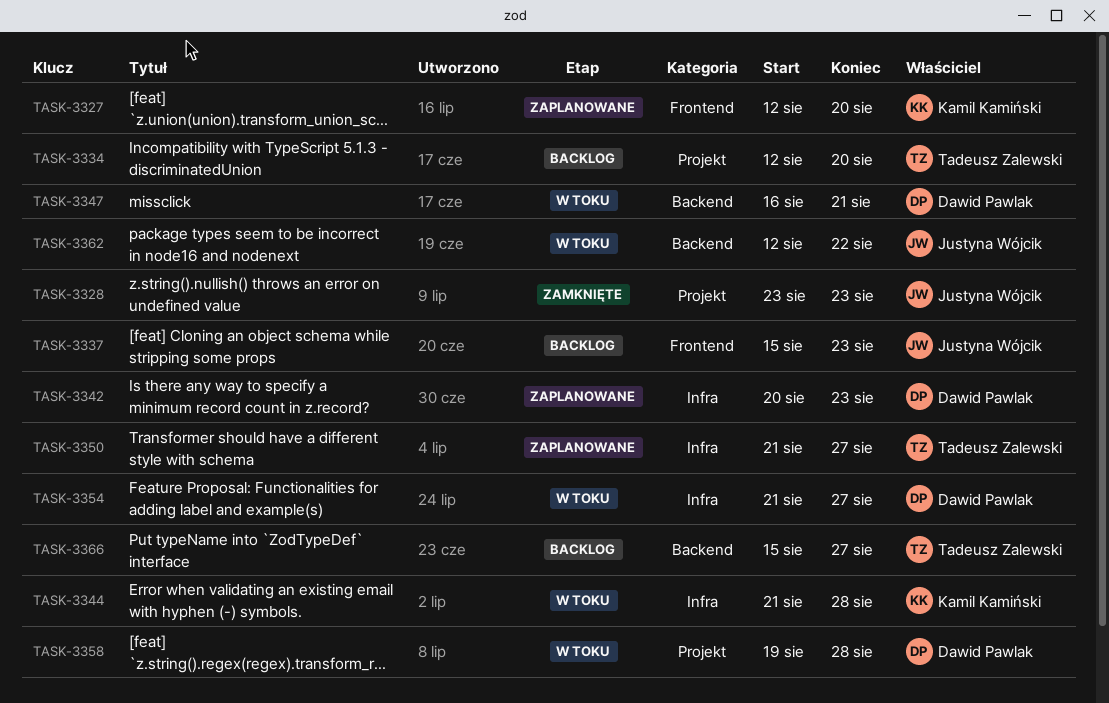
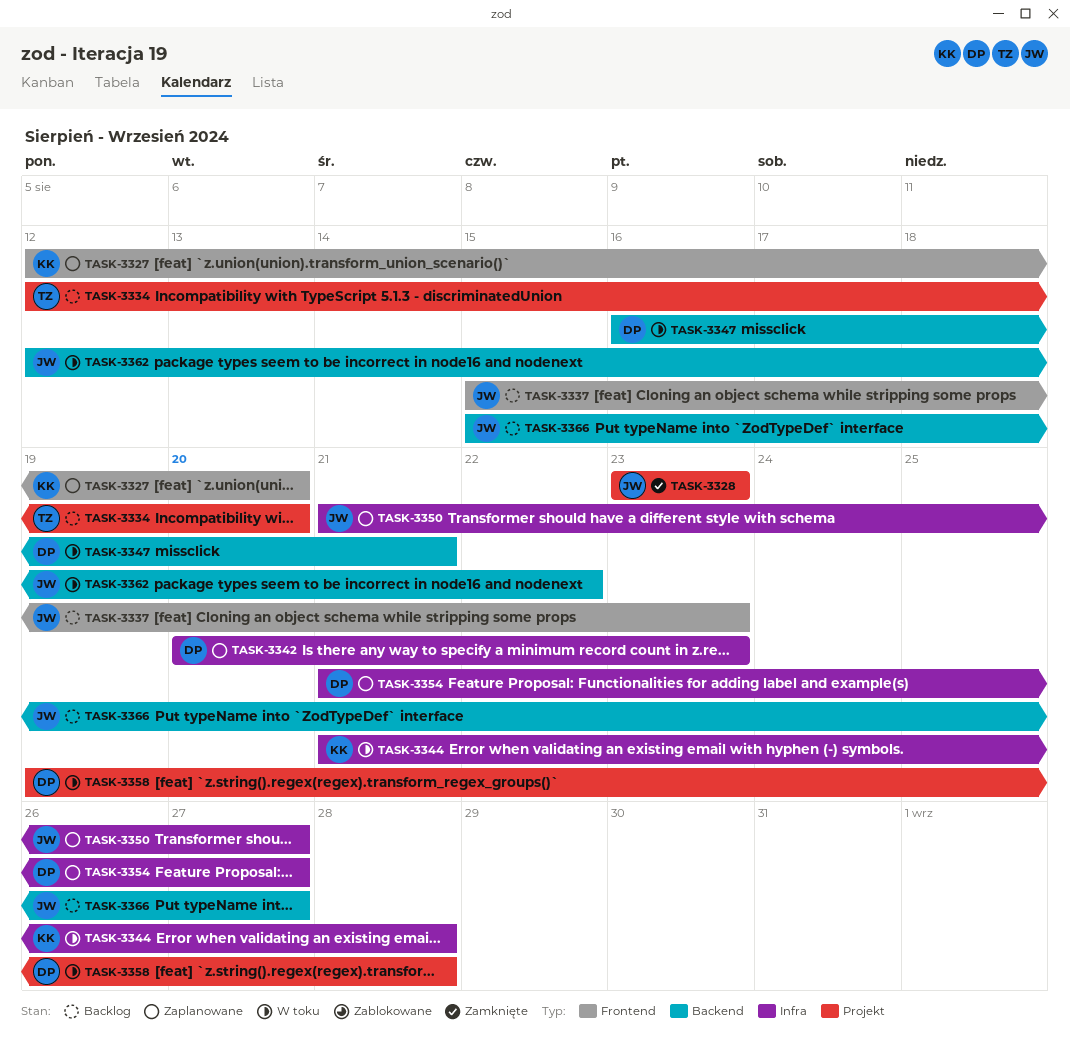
TASK-3350, owner: Tadeusz Zalewski -> Justyna Wójcik
TASK-3354, status: W toku -> Zaplanowane
TASK-3366, owner: Tadeusz Zalewski -> Justyna Wójcik

